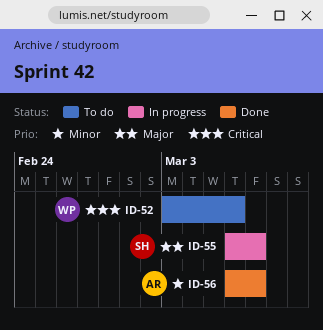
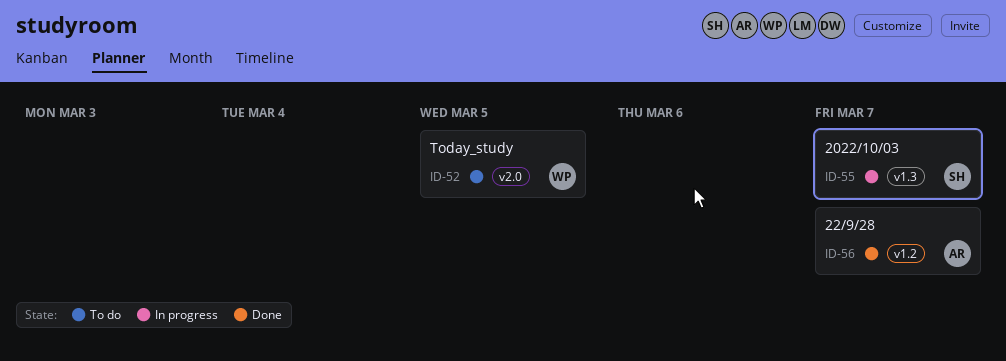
ID-52, due: Mar 6 -> Mar 5

